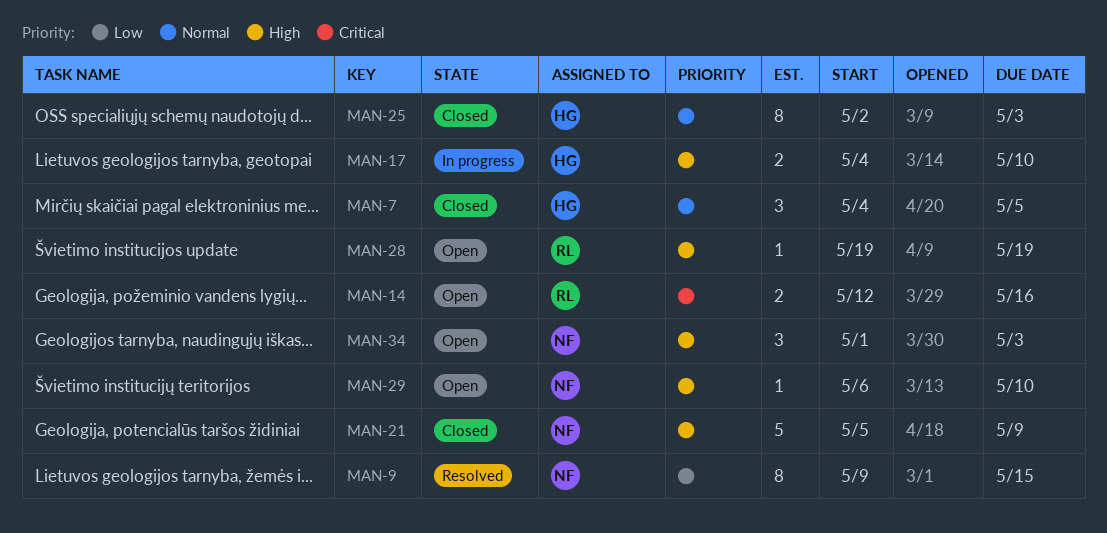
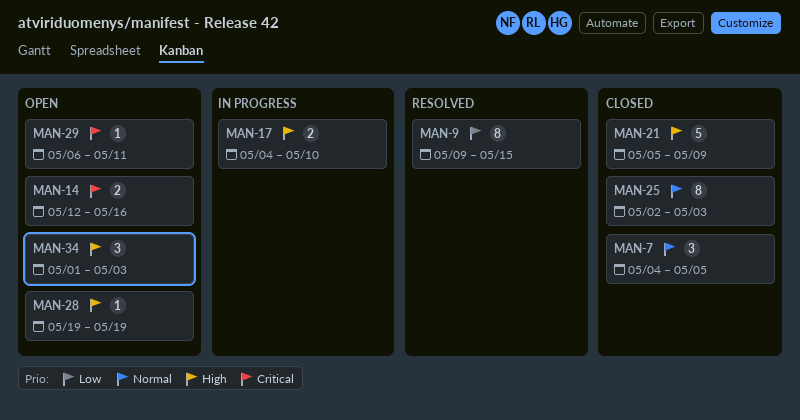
MAN-29, priority: High -> Critical
MAN-29, due: May 10 -> May 11

